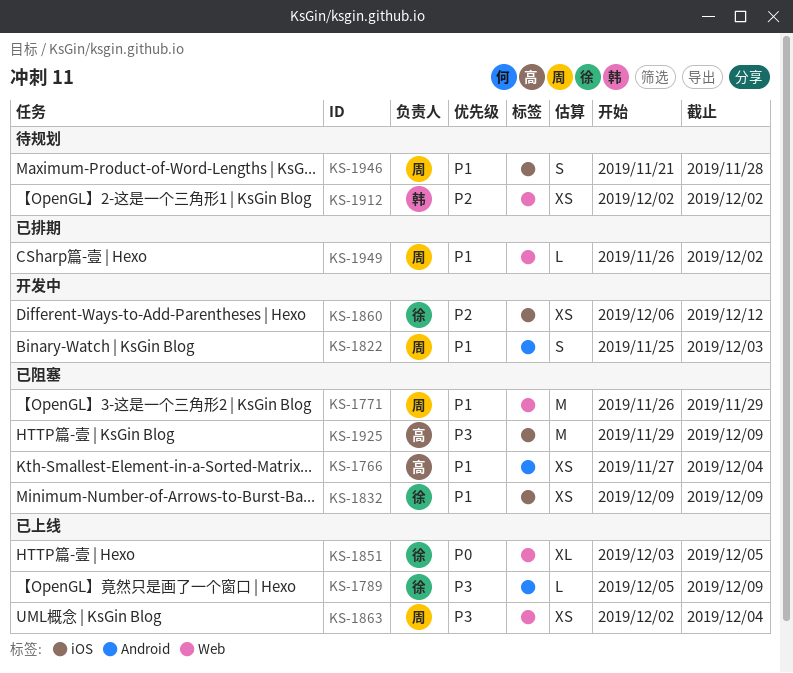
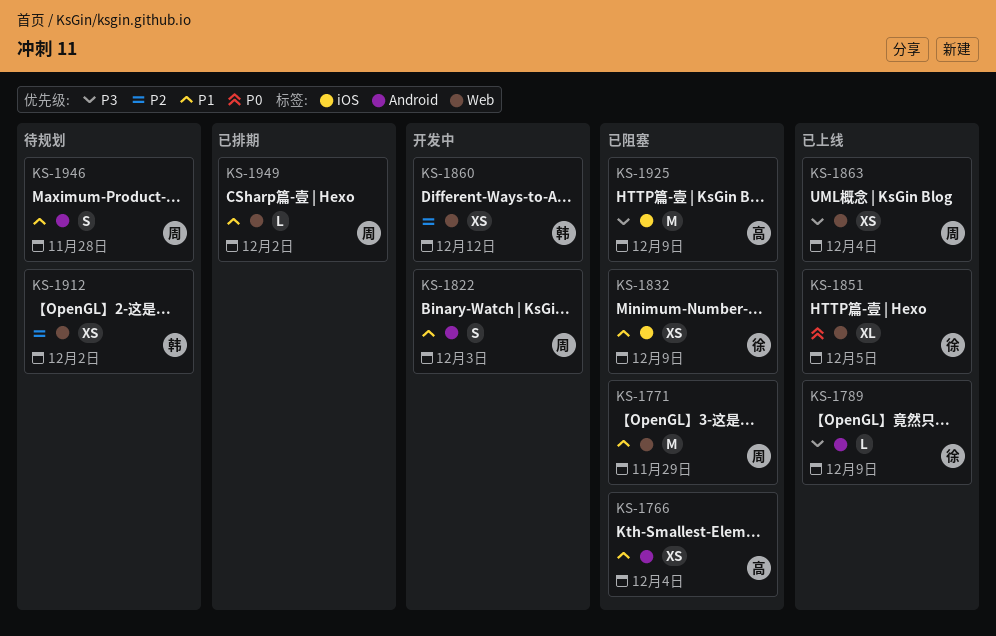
KS-1860, owner: 徐 -> 韩
KS-1860, label: iOS -> Web
KS-1946, label: iOS -> Android

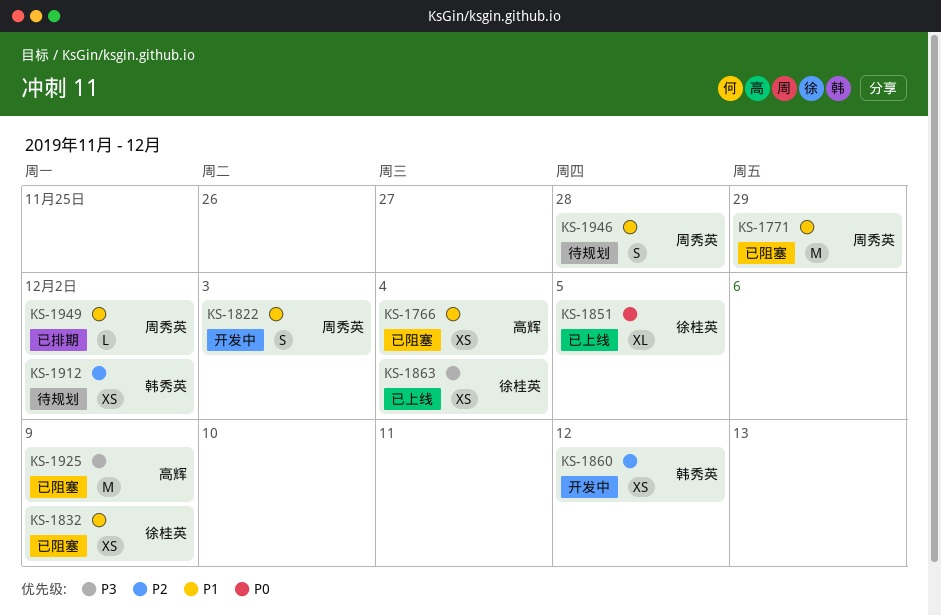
KS-1789: present -> none
KS-1863, owner: 周秀英 -> 徐桂英

